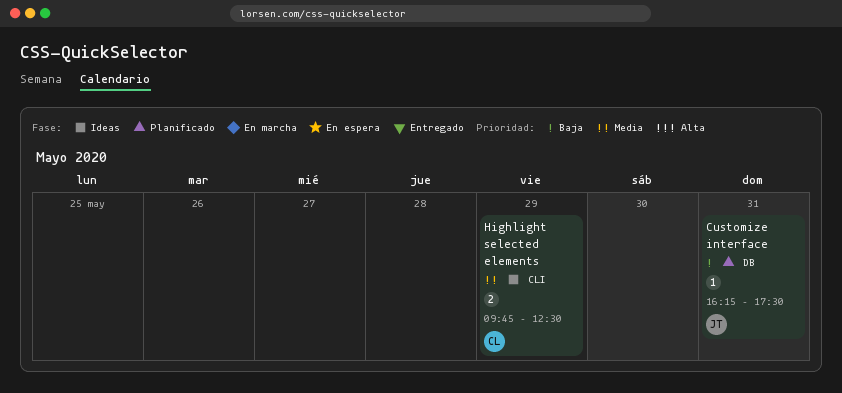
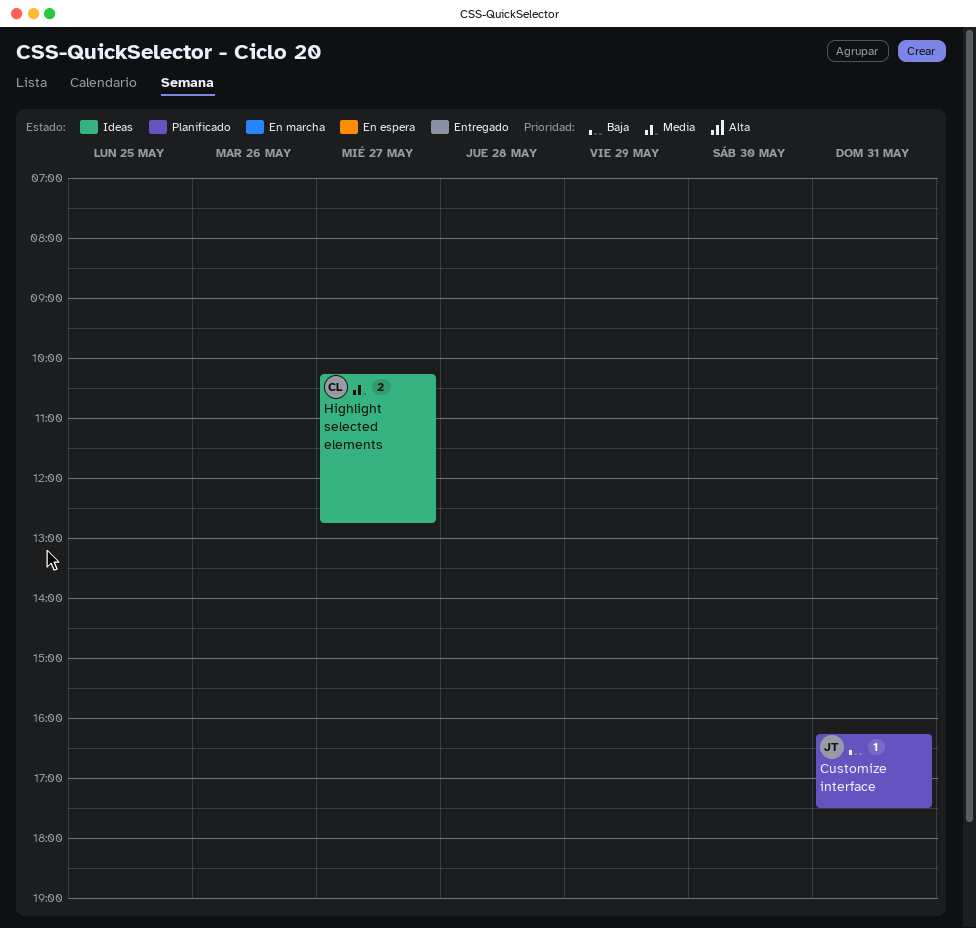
Highlight selected elements, day: May 29 -> May 27
Highlight selected elements, begins: 09:45 -> 10:15
Highlight selected elements, ends: 12:30 -> 12:45

